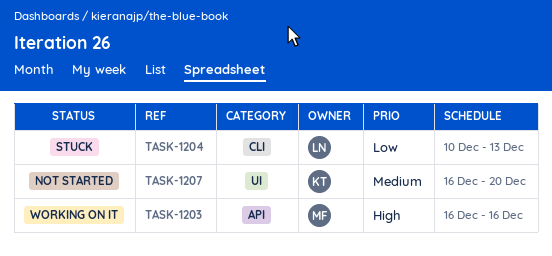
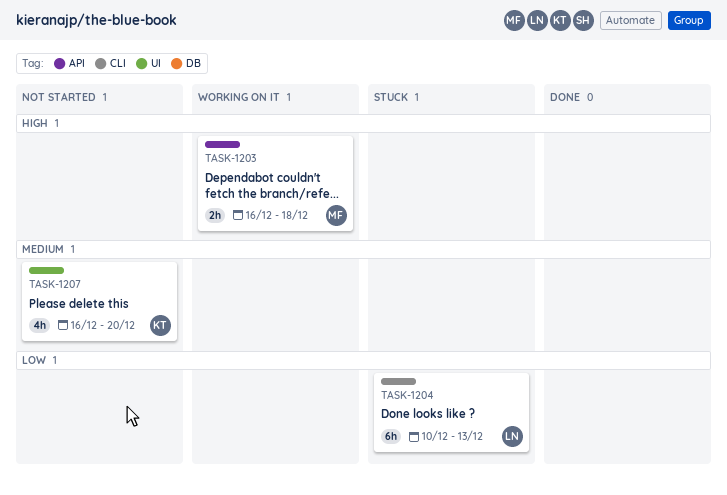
TASK-1203, due: Dec 16 -> Dec 18

